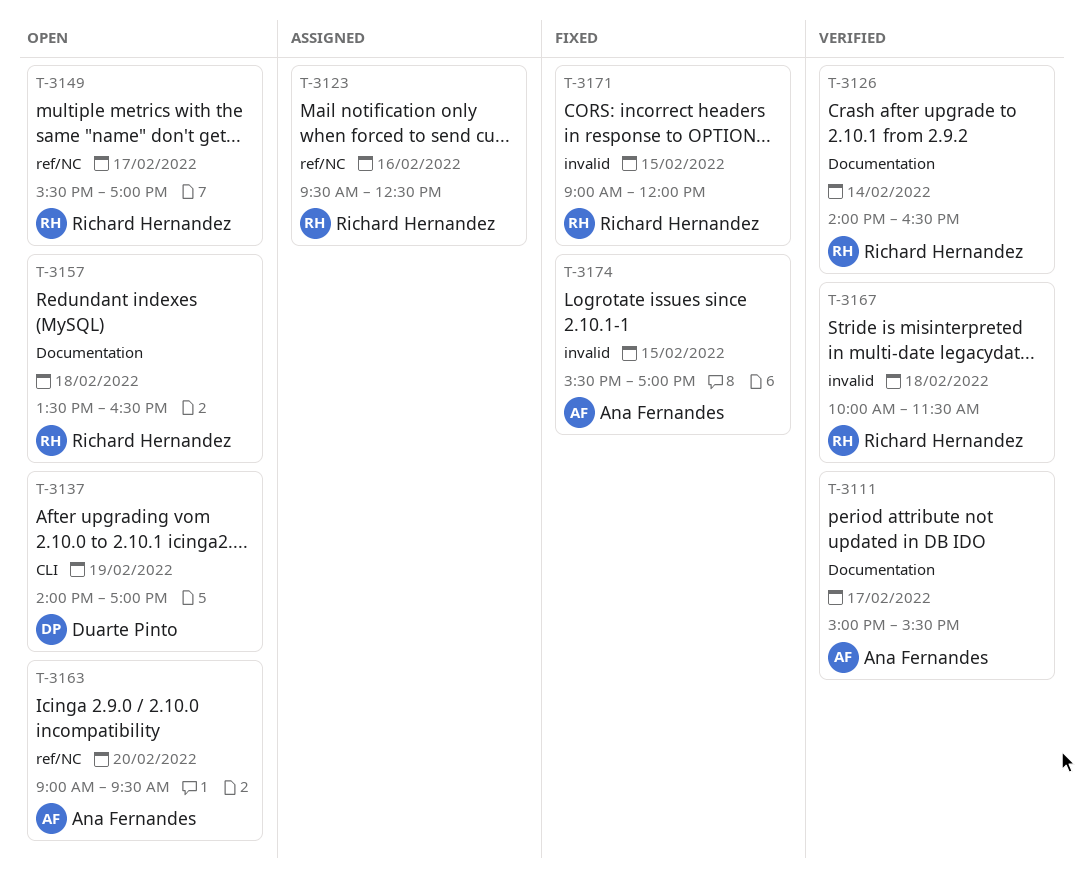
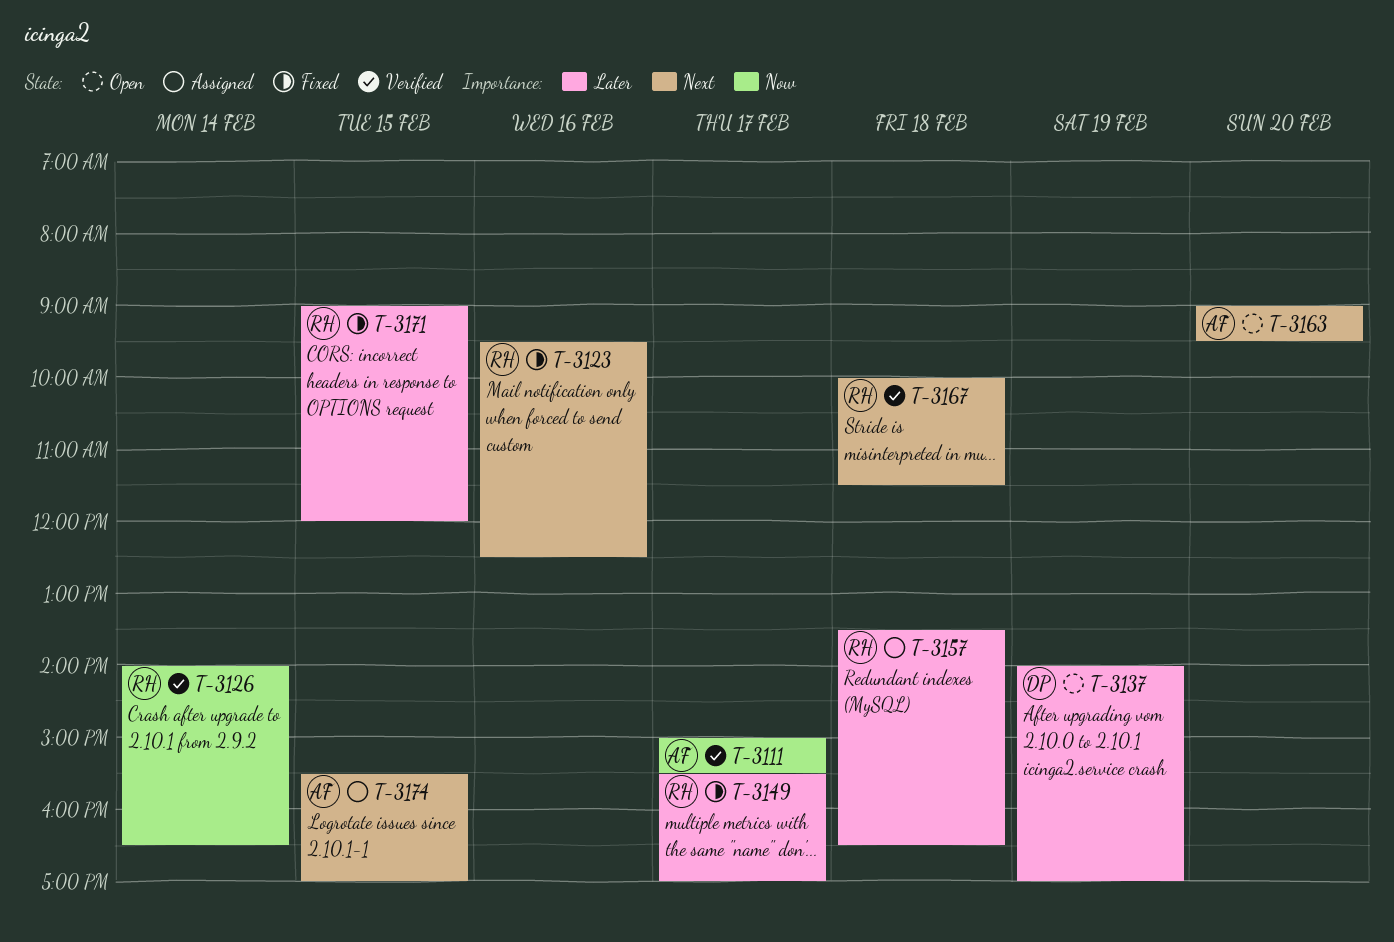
T-3123, status: Assigned -> Fixed
T-3149, status: Open -> Fixed
T-3157, status: Open -> Assigned
T-3174, status: Fixed -> Assigned

